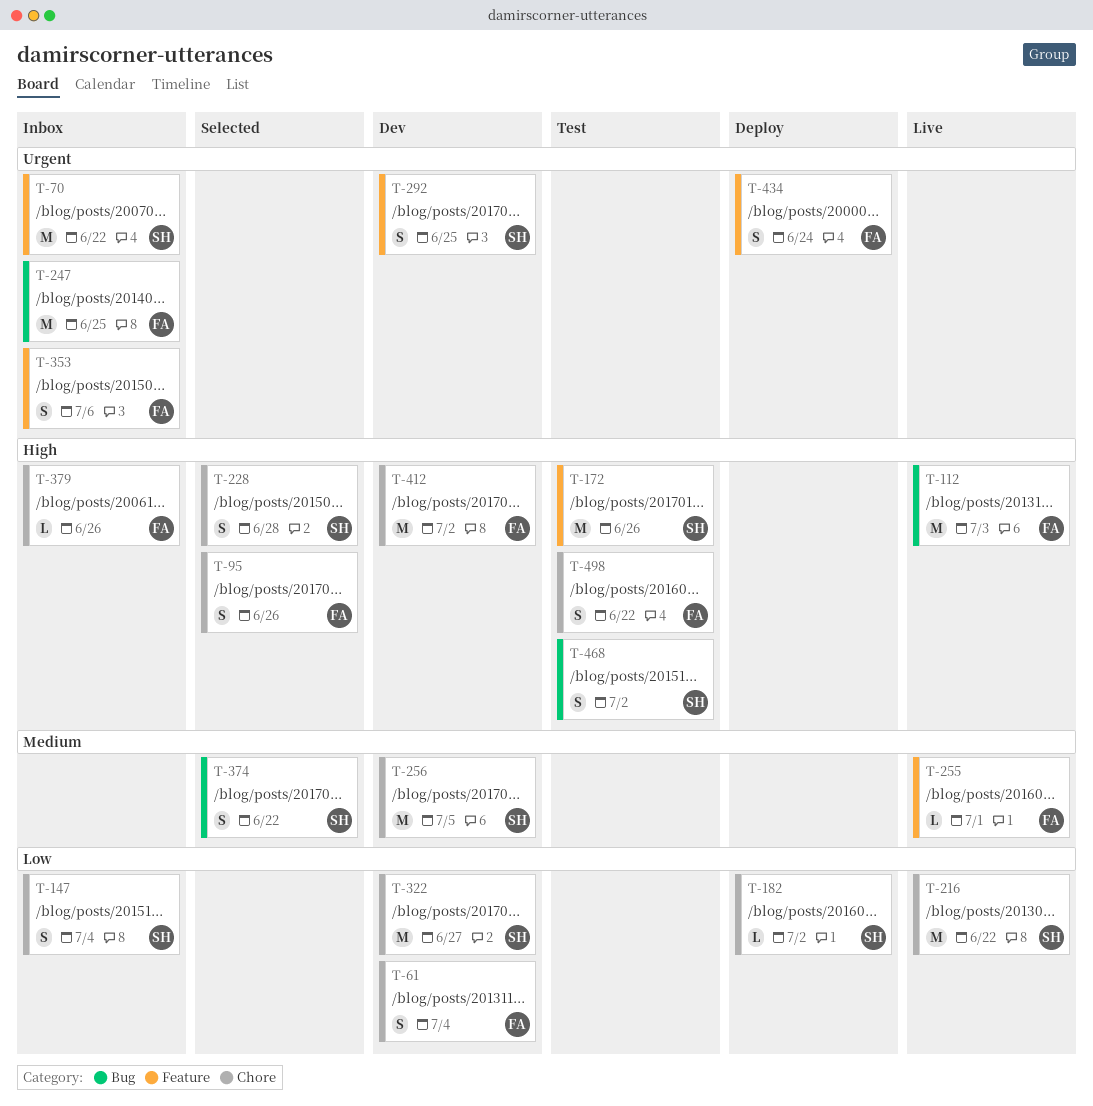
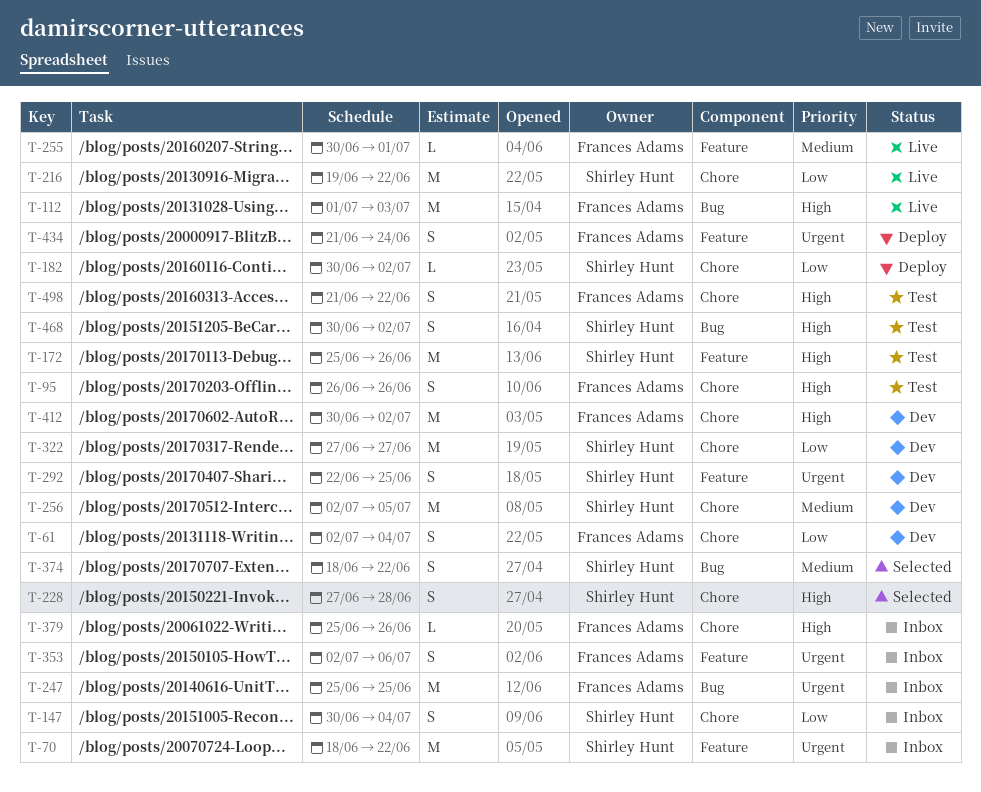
T-95, status: Selected -> Test

